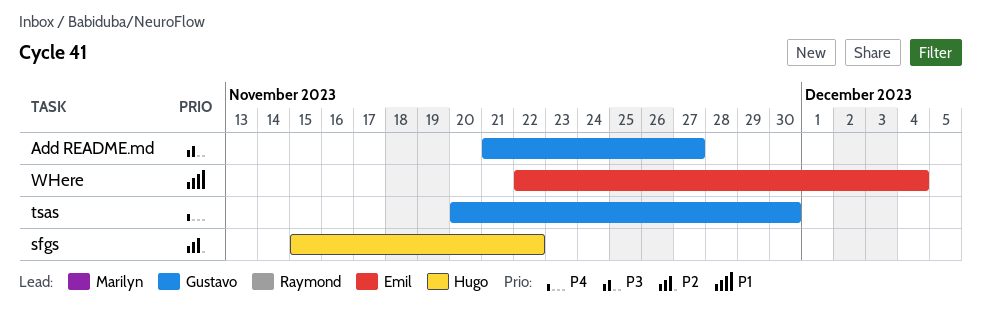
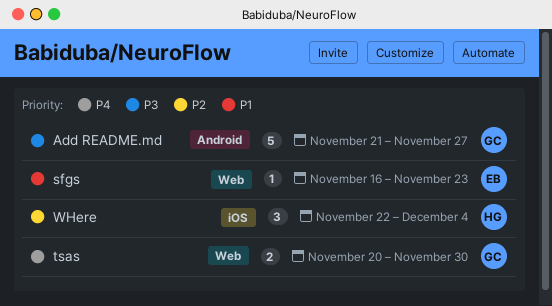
sfgs, owner: Hugo -> Emil
sfgs, priority: P2 -> P1
sfgs, start: Nov 15 -> Nov 16
sfgs, due: Nov 22 -> Nov 23
WHere, owner: Emil -> Hugo
WHere, priority: P1 -> P2

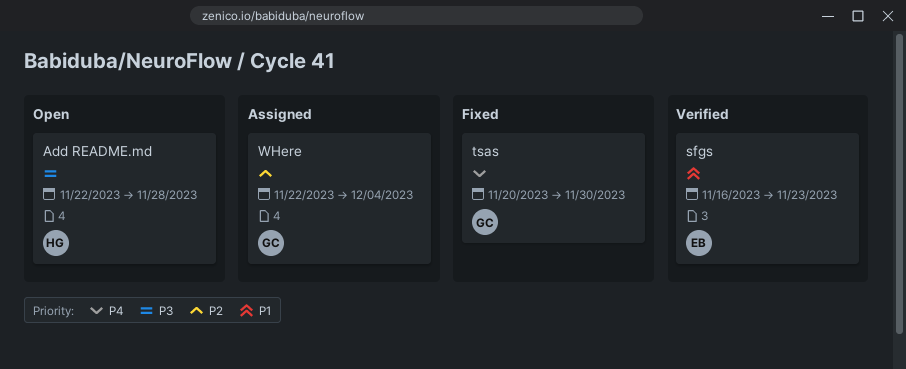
Add README.md, owner: GC -> HG
Add README.md, start: Nov 21 -> Nov 22
Add README.md, due: Nov 27 -> Nov 28
WHere, owner: HG -> GC

